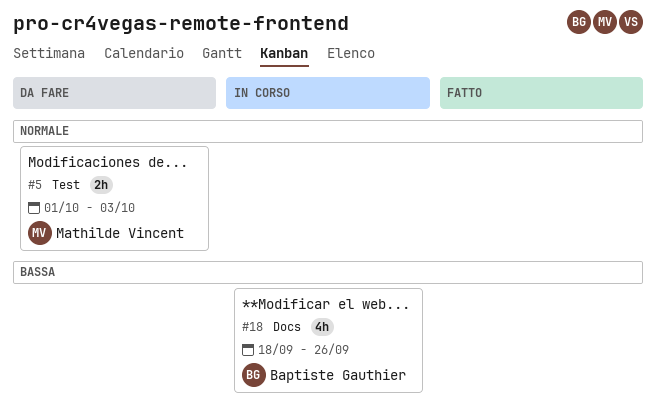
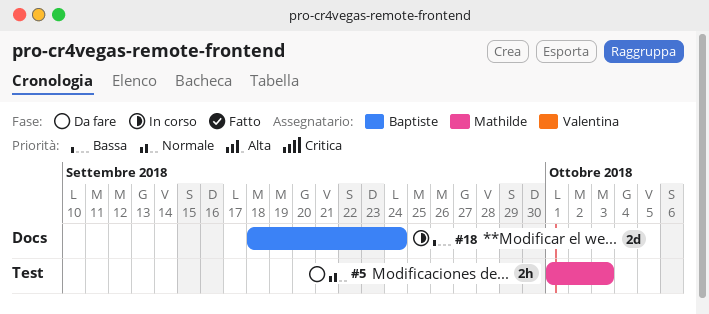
#18, estimate: 4h -> 2d
#18, due: Sep 26 -> Sep 24

